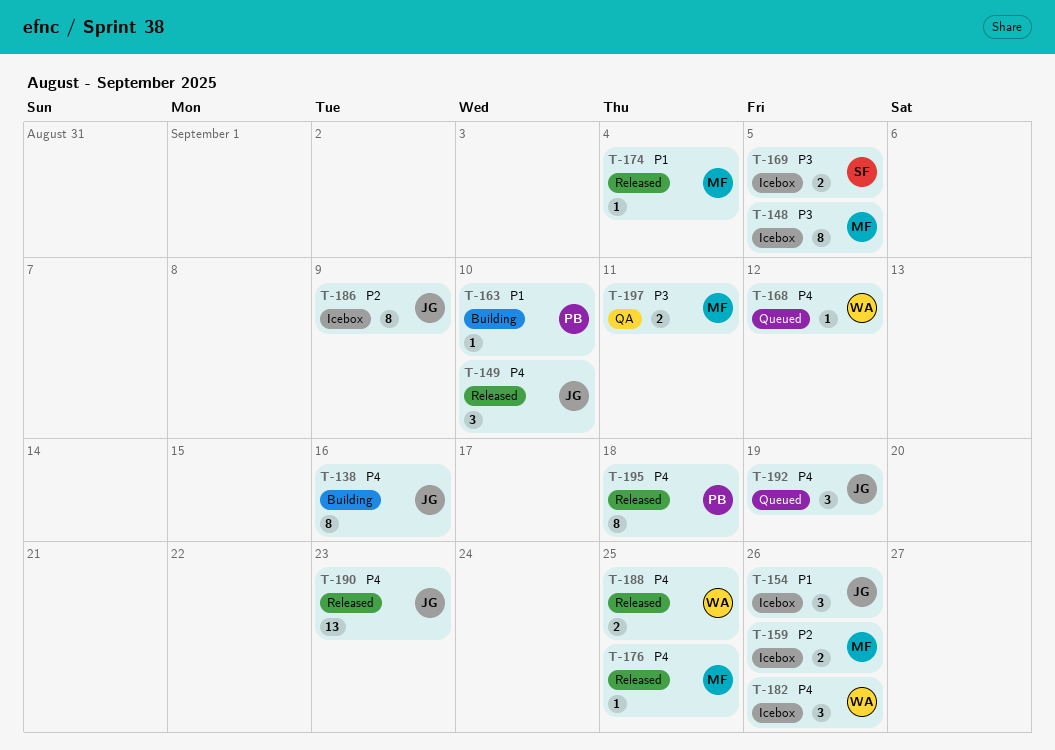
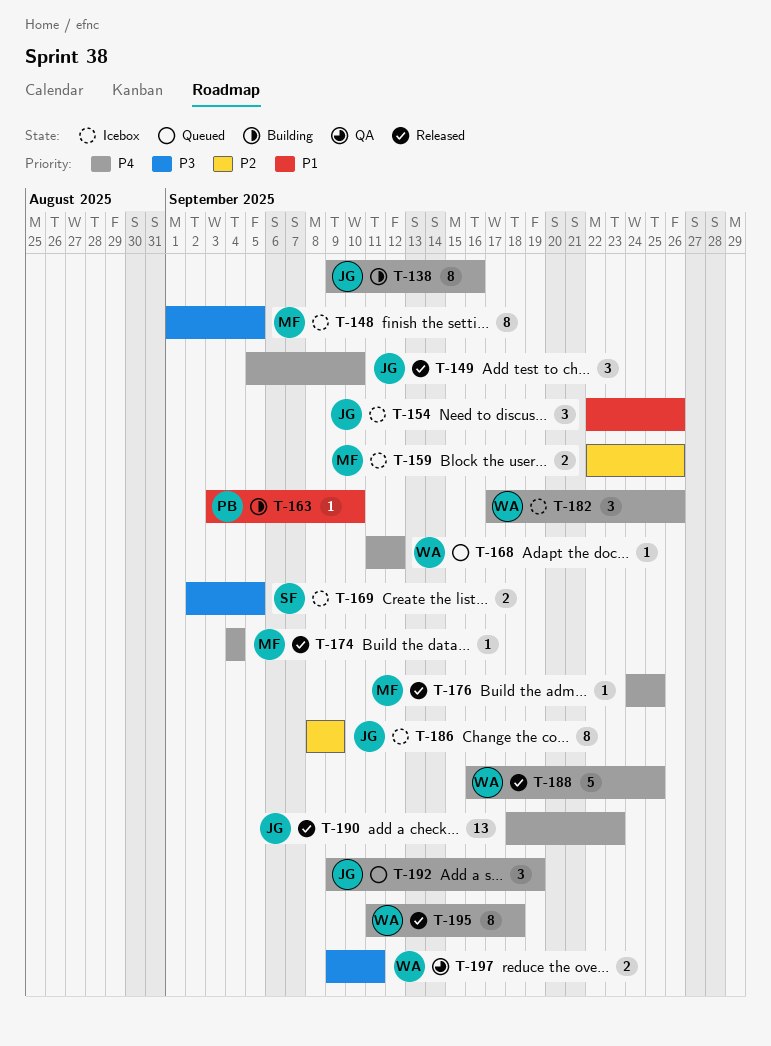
T-174, priority: P1 -> P4
T-188, estimate: 2 -> 5
T-195, owner: PB -> WA
T-197, owner: MF -> WA

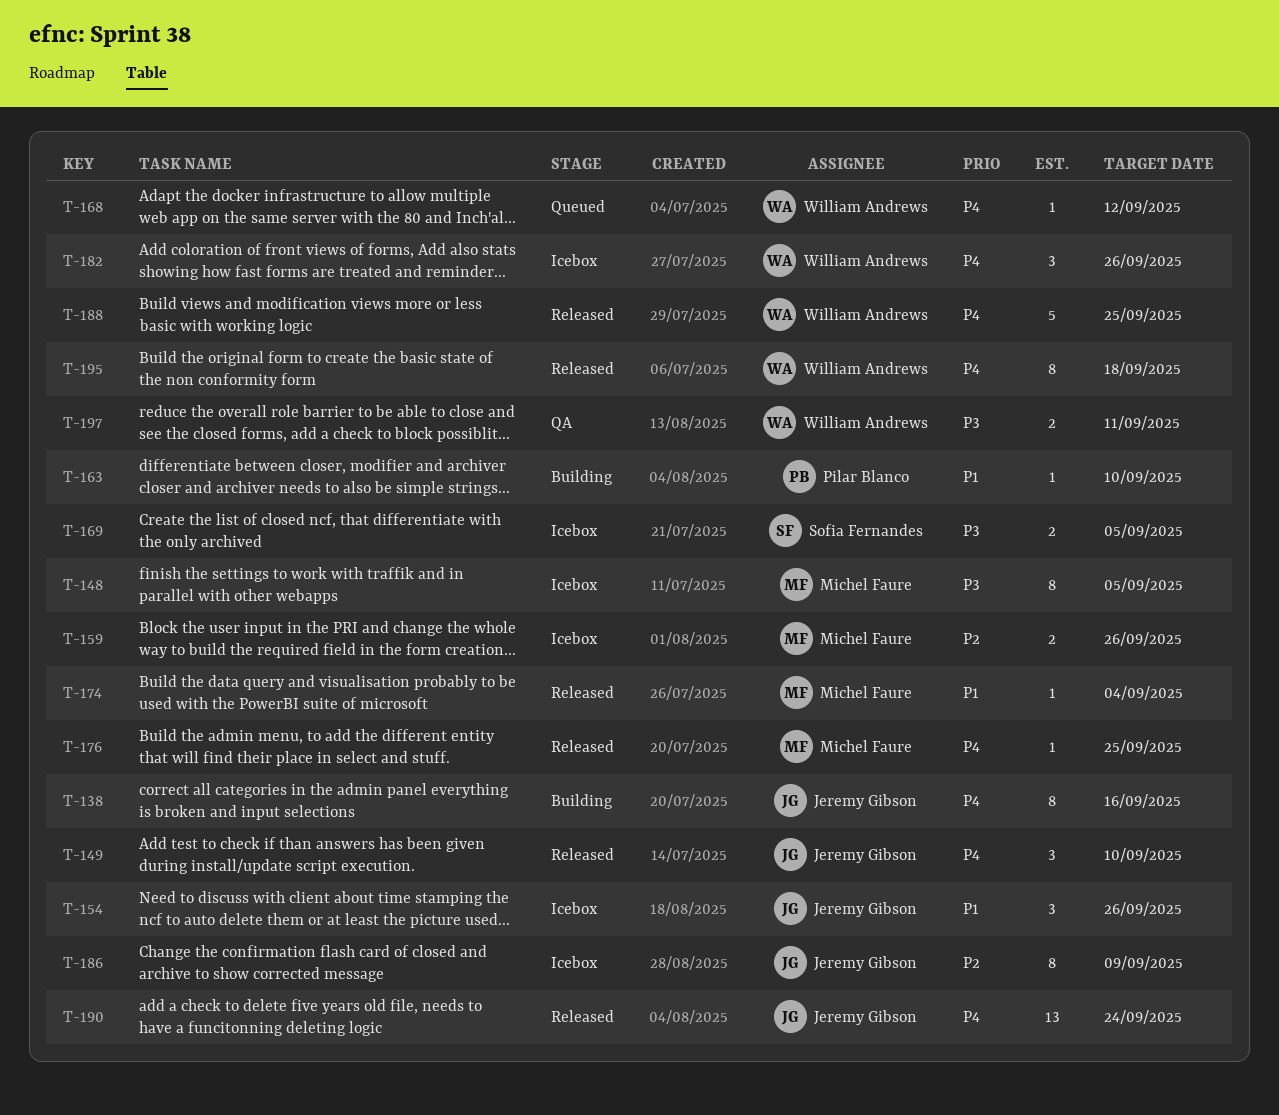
T-174, priority: P4 -> P1
T-190, due: Sep 23 -> Sep 24
T-192: present -> none

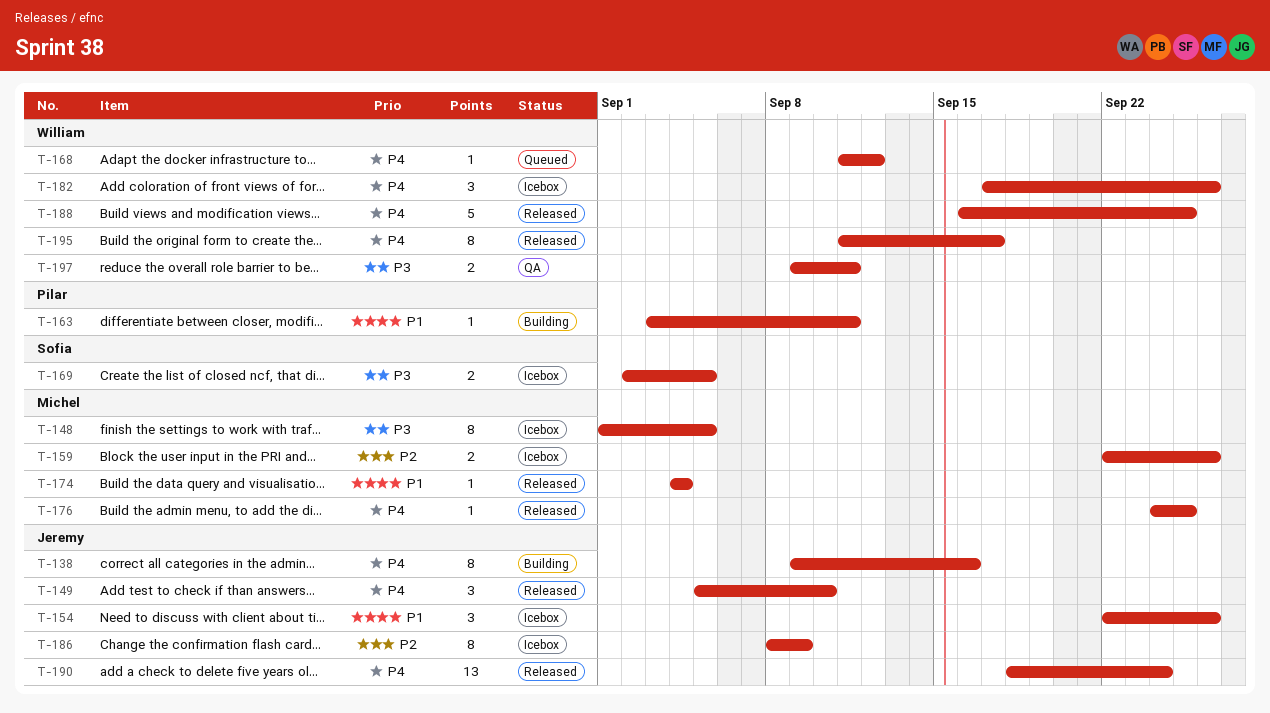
T-163, due: Sep 10 -> Sep 11
T-195, due: Sep 18 -> Sep 17

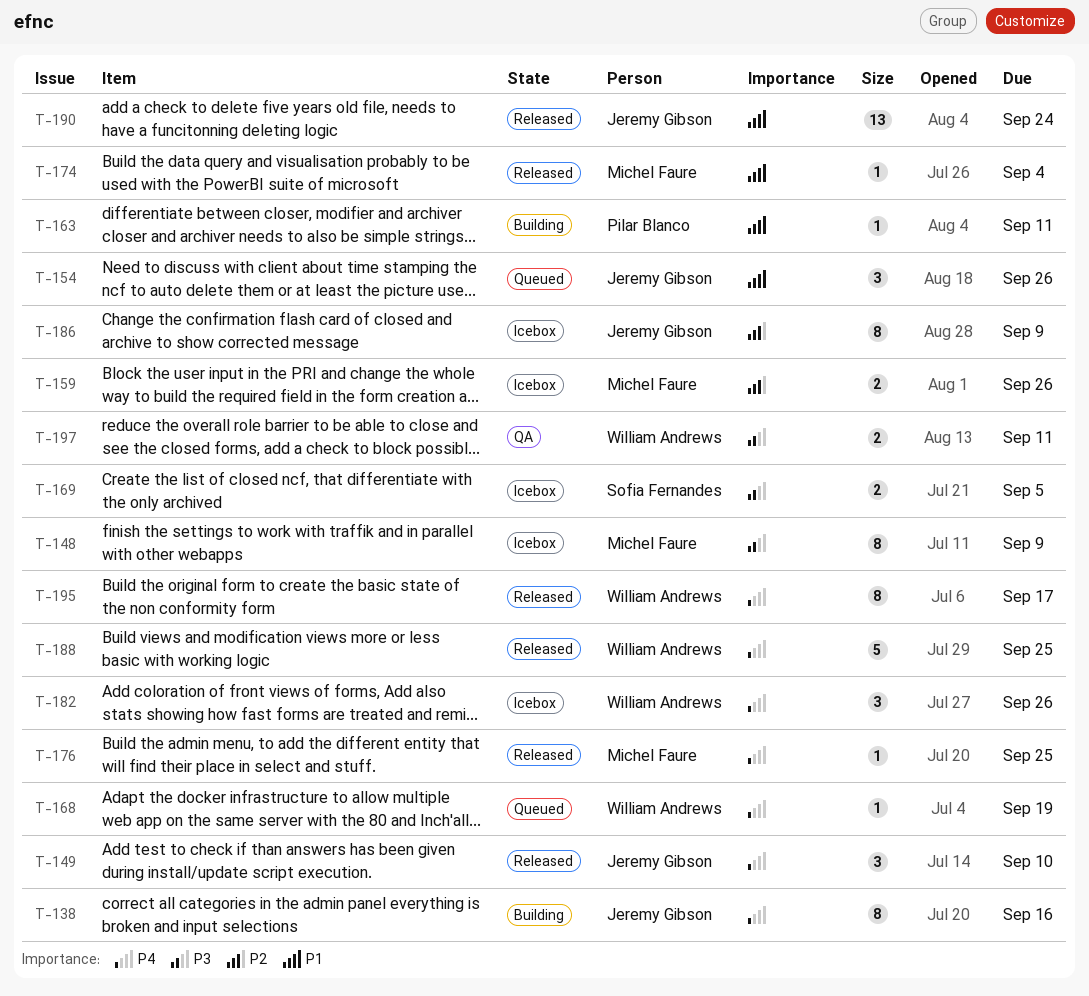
T-148, due: Sep 5 -> Sep 9
T-154, status: Icebox -> Queued
T-168, due: Sep 12 -> Sep 19
T-190, priority: P4 -> P1

